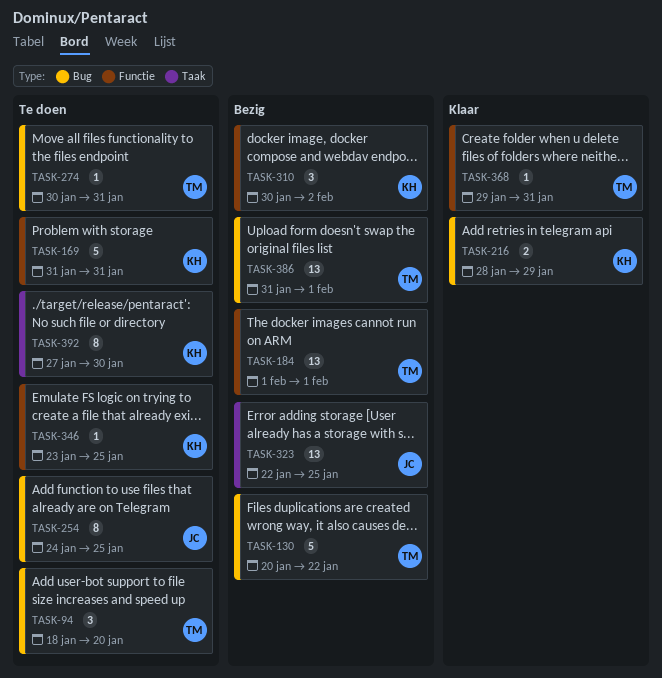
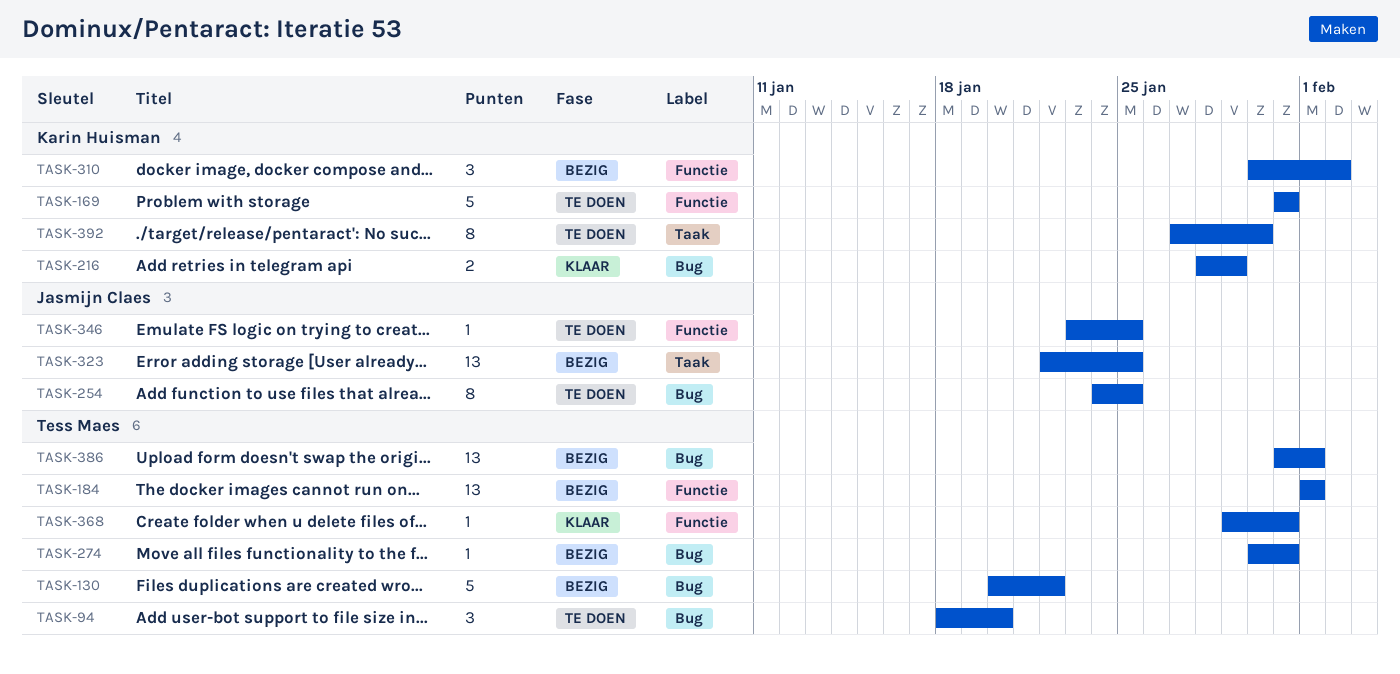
TASK-274, status: Te doen -> Bezig
TASK-346, owner: Karin Huisman -> Jasmijn Claes

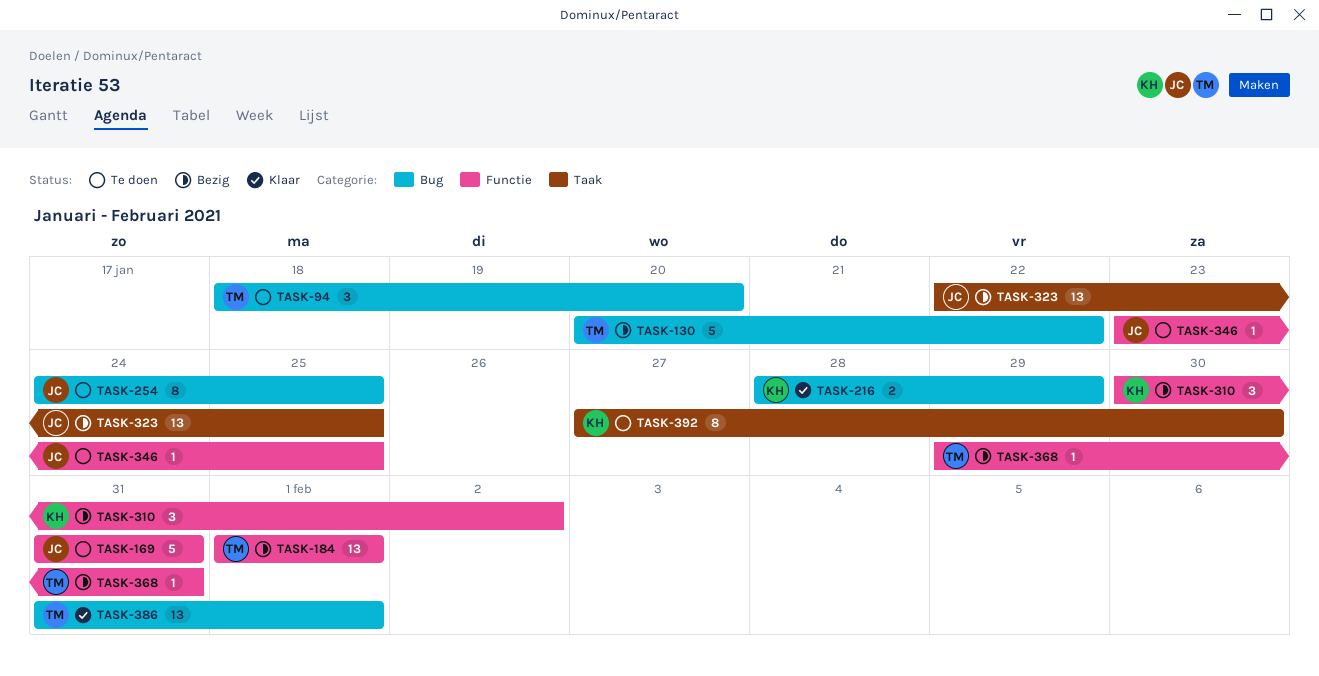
TASK-169, owner: Karin Huisman -> Jasmijn Claes
TASK-274: present -> none
TASK-368, status: Klaar -> Bezig
TASK-386, status: Bezig -> Klaar

